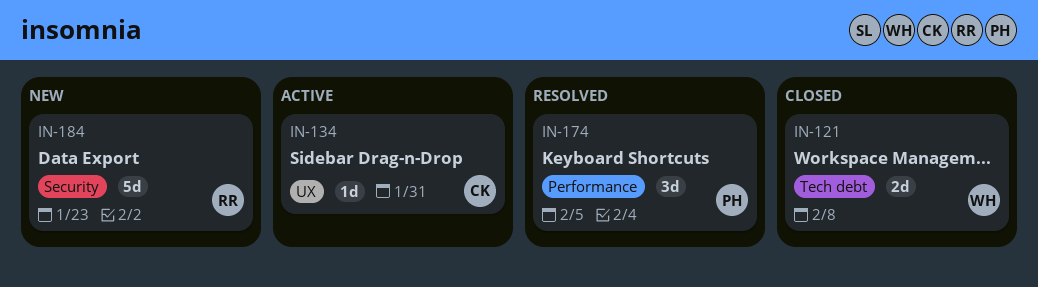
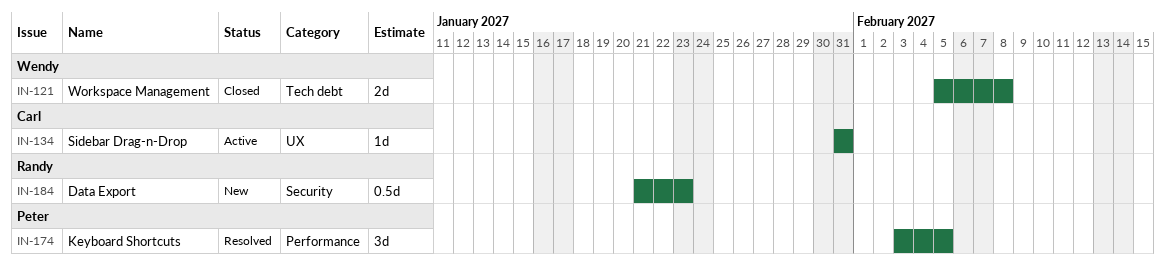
IN-184, estimate: 5d -> 0.5d

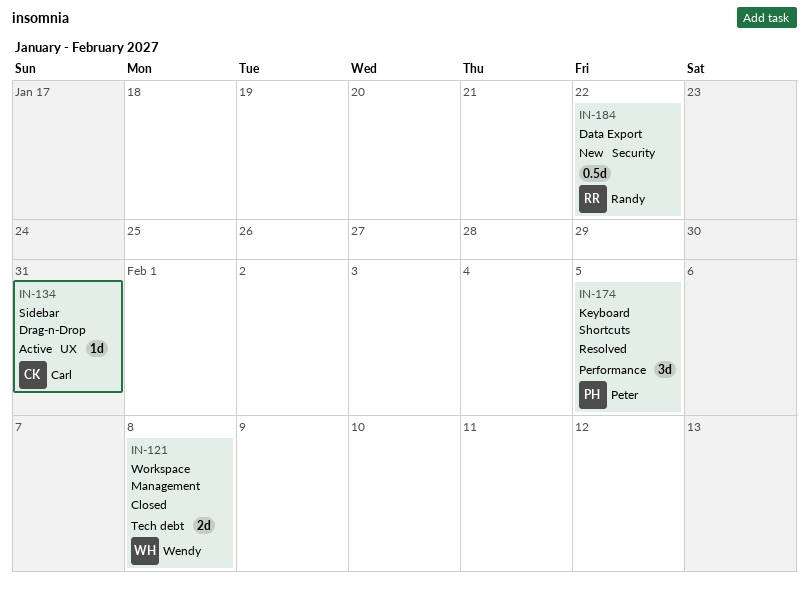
IN-184, due: Jan 23 -> Jan 22

